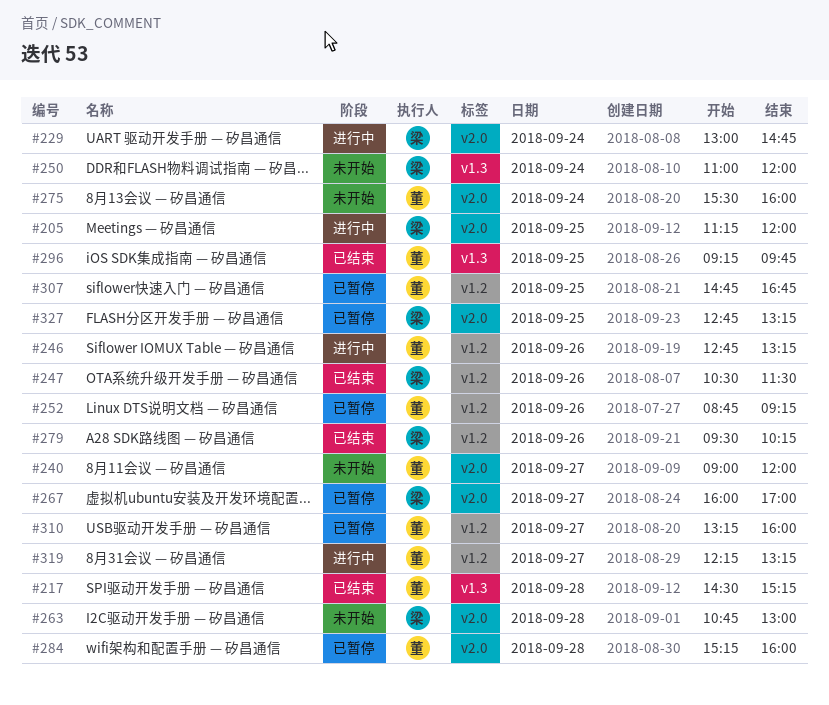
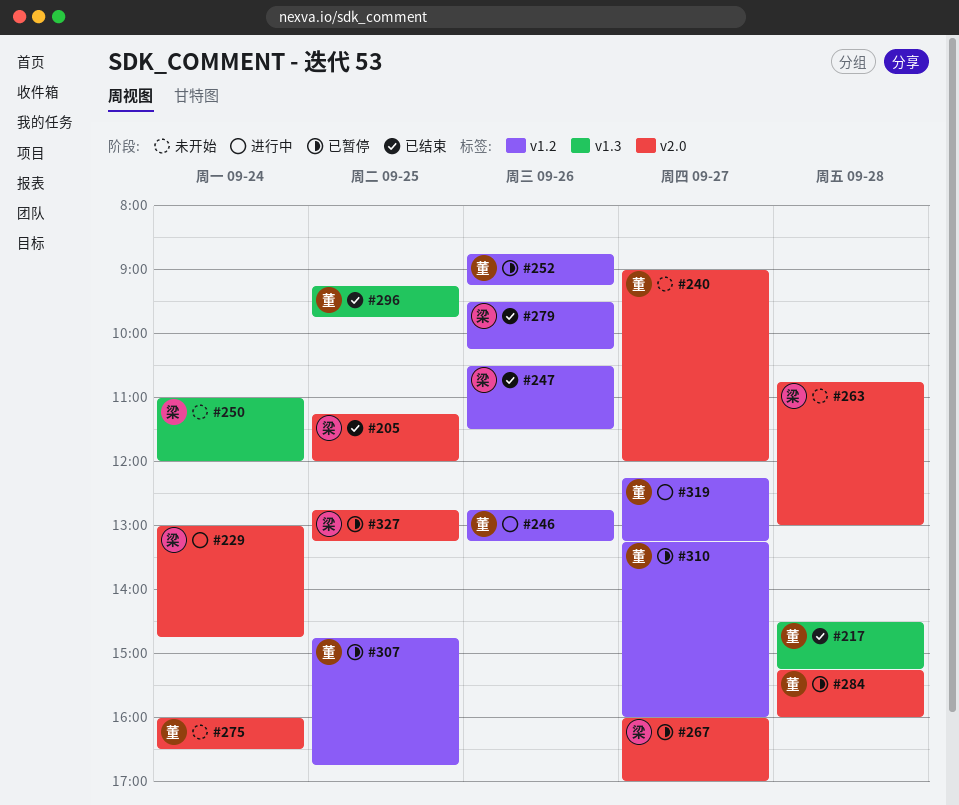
#205, status: 进行中 -> 已结束
#275, begins: 15:30 -> 16:00
#275, ends: 16:00 -> 16:30

